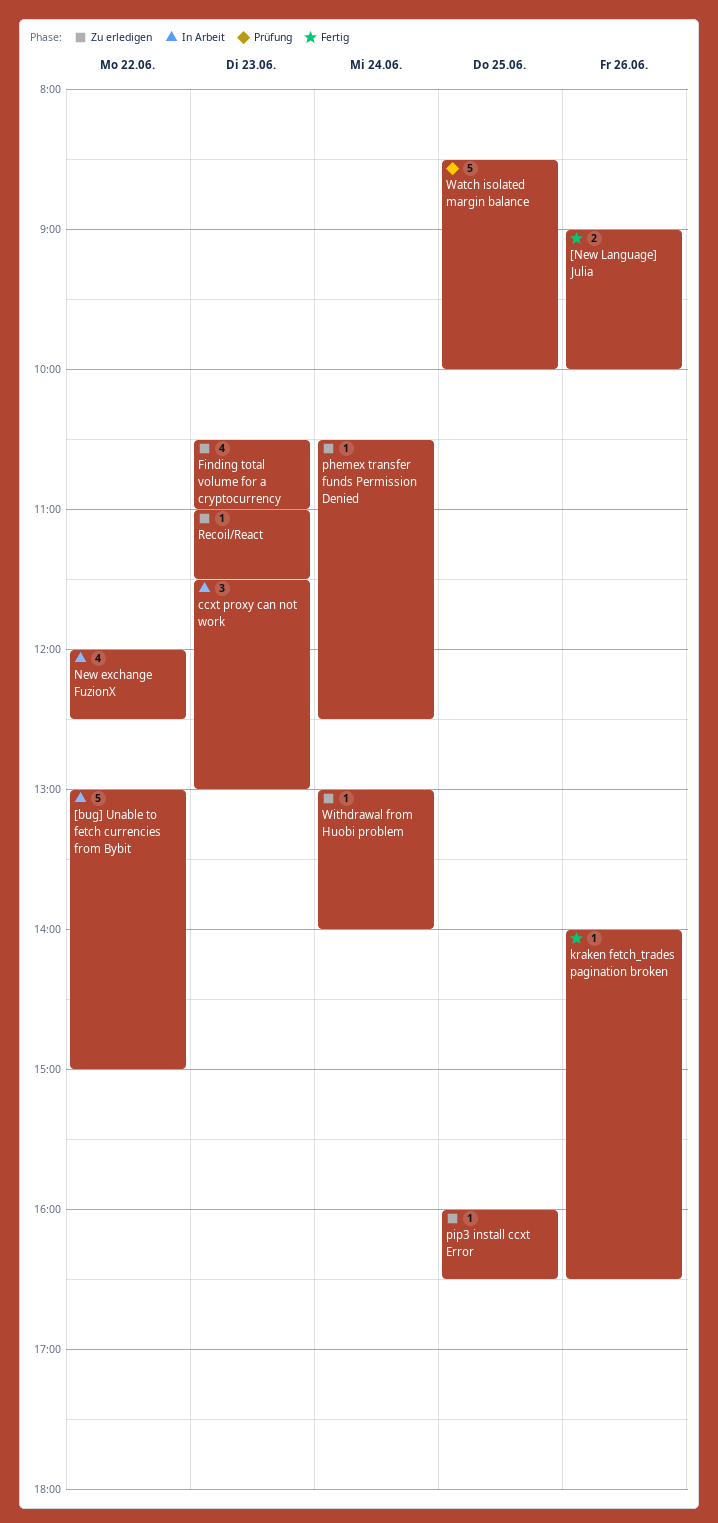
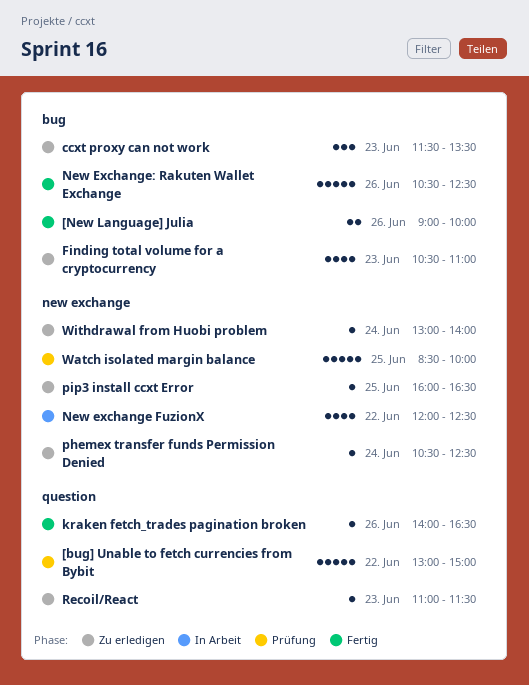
[bug] Unable to fetch currencies from Bybit, status: In Arbeit -> Prüfung
ccxt proxy can not work, status: In Arbeit -> Zu erledigen
ccxt proxy can not work, ends: 13:00 -> 13:30
New Exchange: Rakuten Wallet Exchange: none -> present

